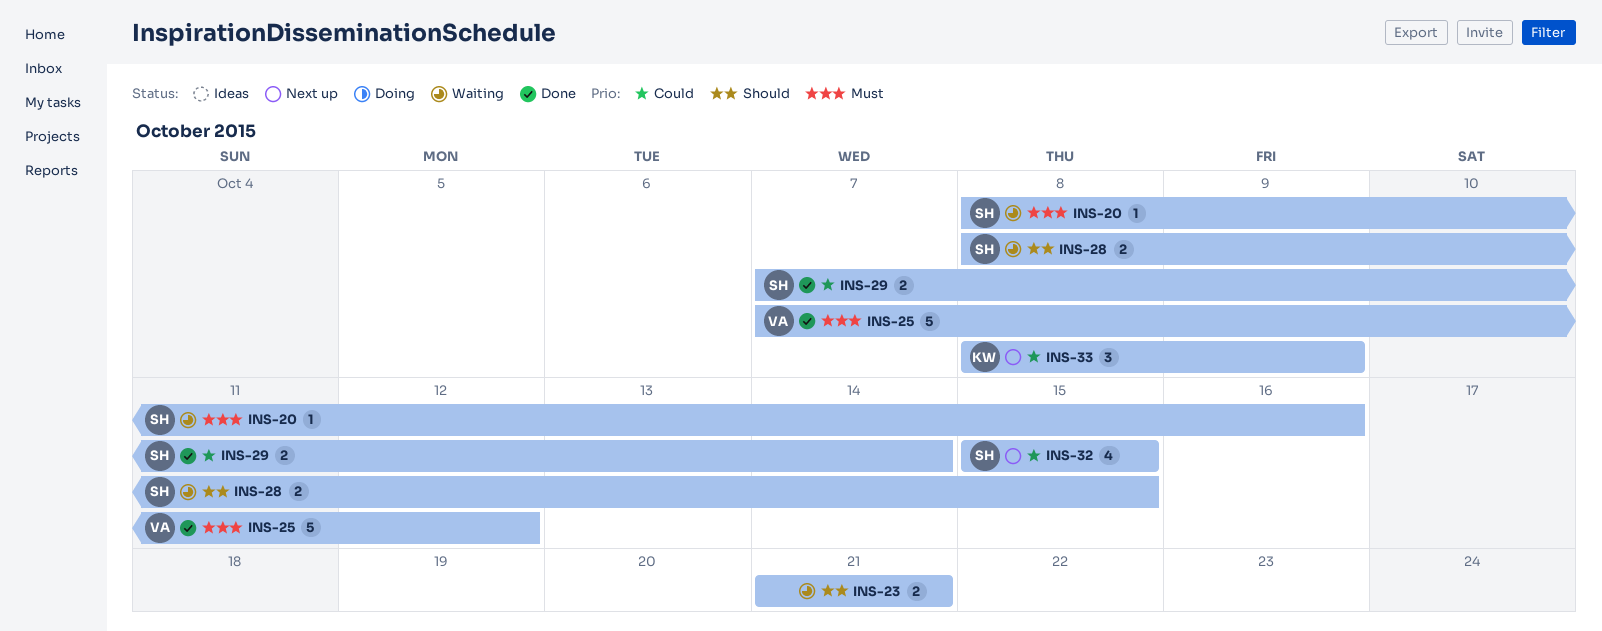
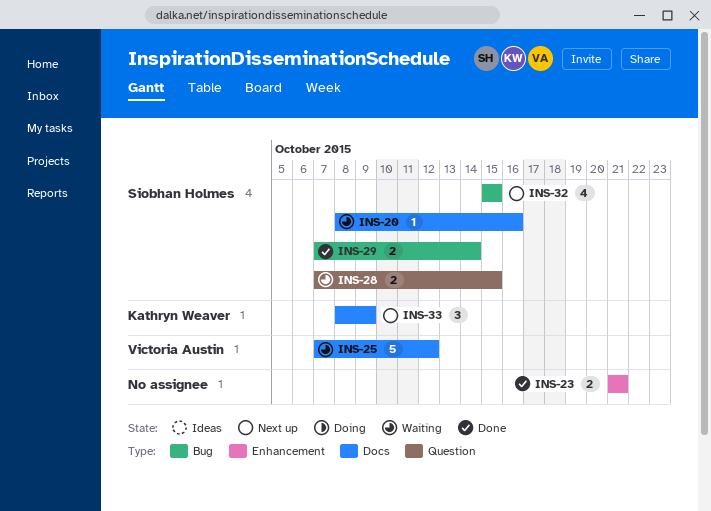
INS-23, status: Waiting -> Done
INS-25, status: Done -> Waiting
INS-28, start: Oct 8 -> Oct 7

